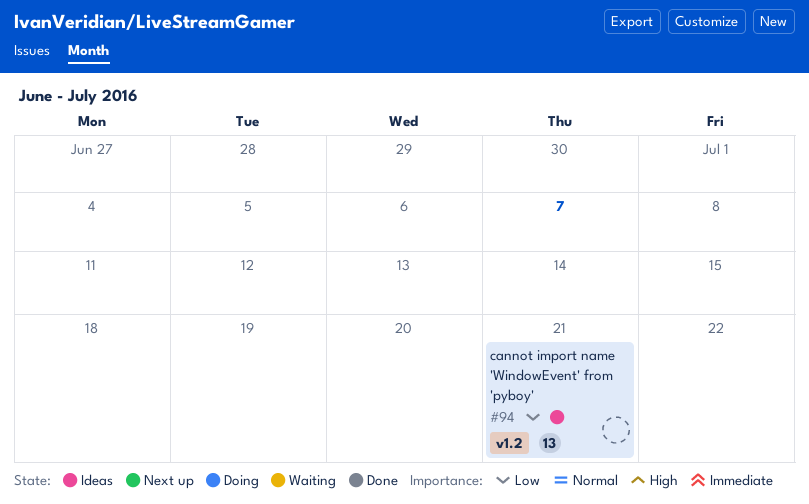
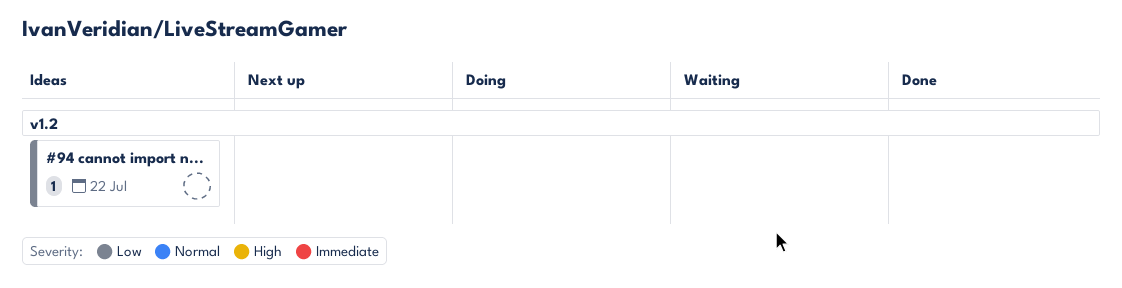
#94, estimate: 13 -> 1
#94, due: Jul 21 -> Jul 22

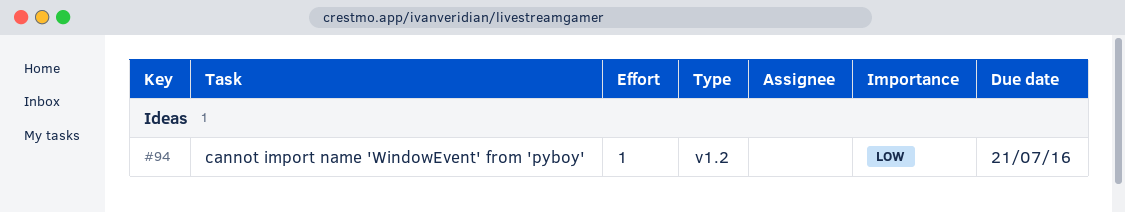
#94, due: Jul 22 -> Jul 21

